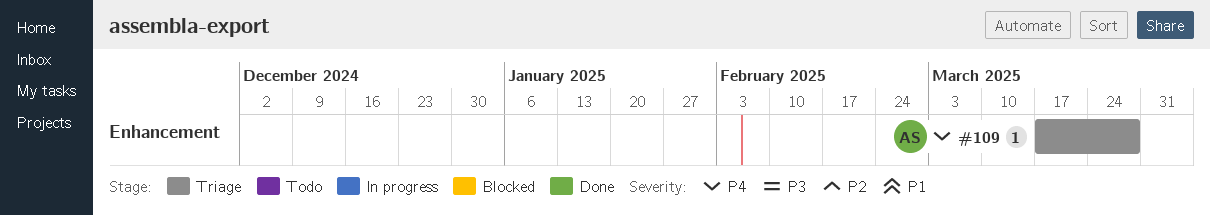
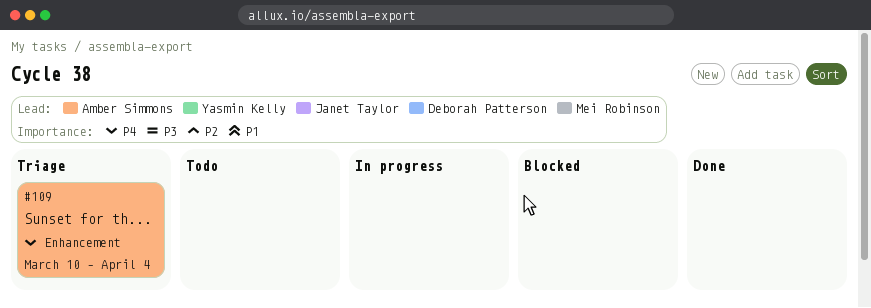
#109, start: Mar 17 -> Mar 10
#109, due: Mar 28 -> Apr 4

